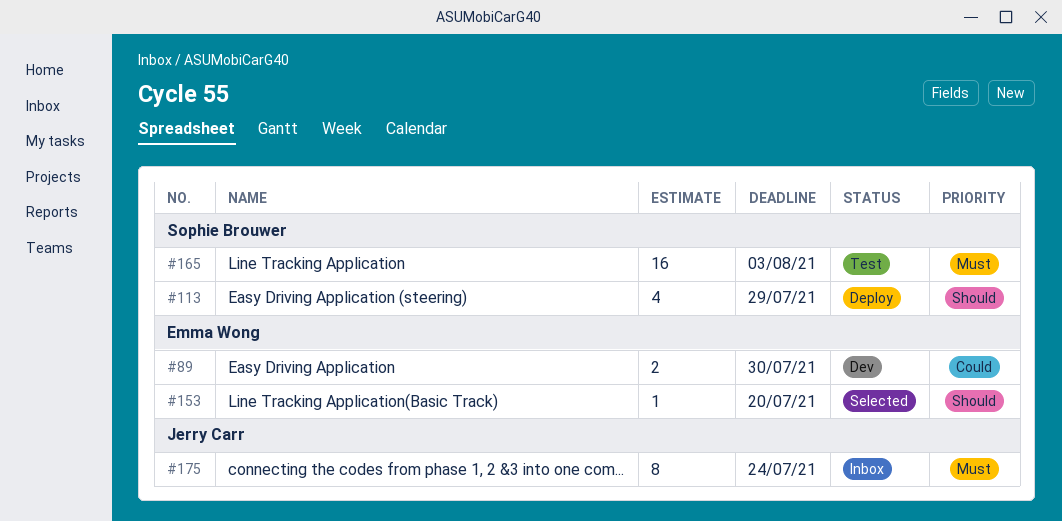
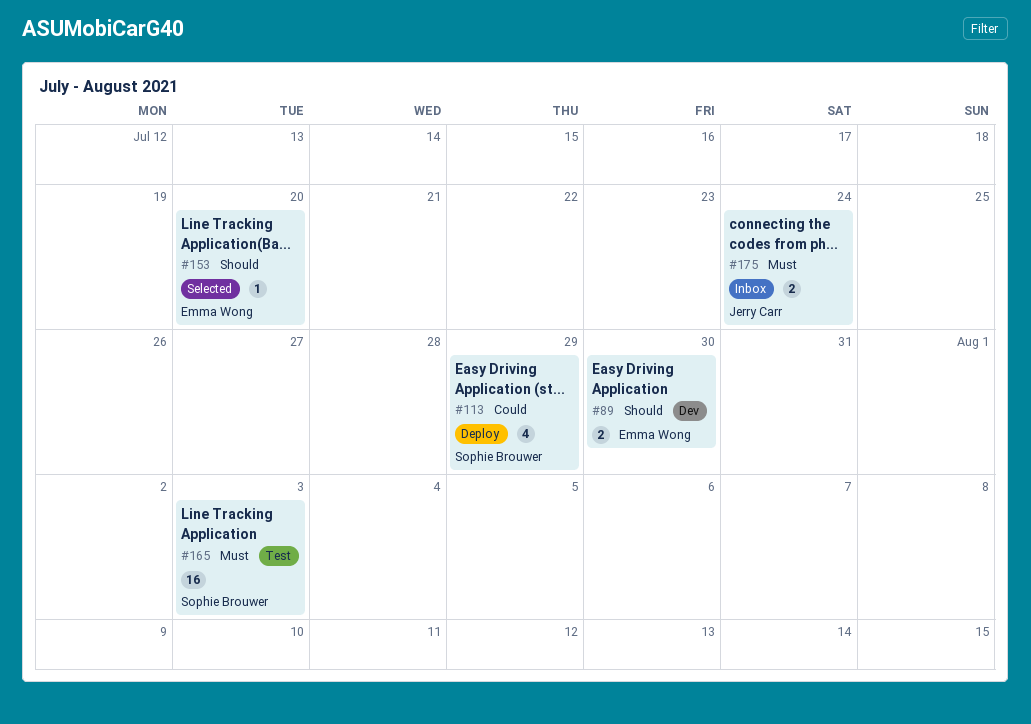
#89, priority: Could -> Should
#113, priority: Should -> Could
#175, estimate: 8 -> 2

